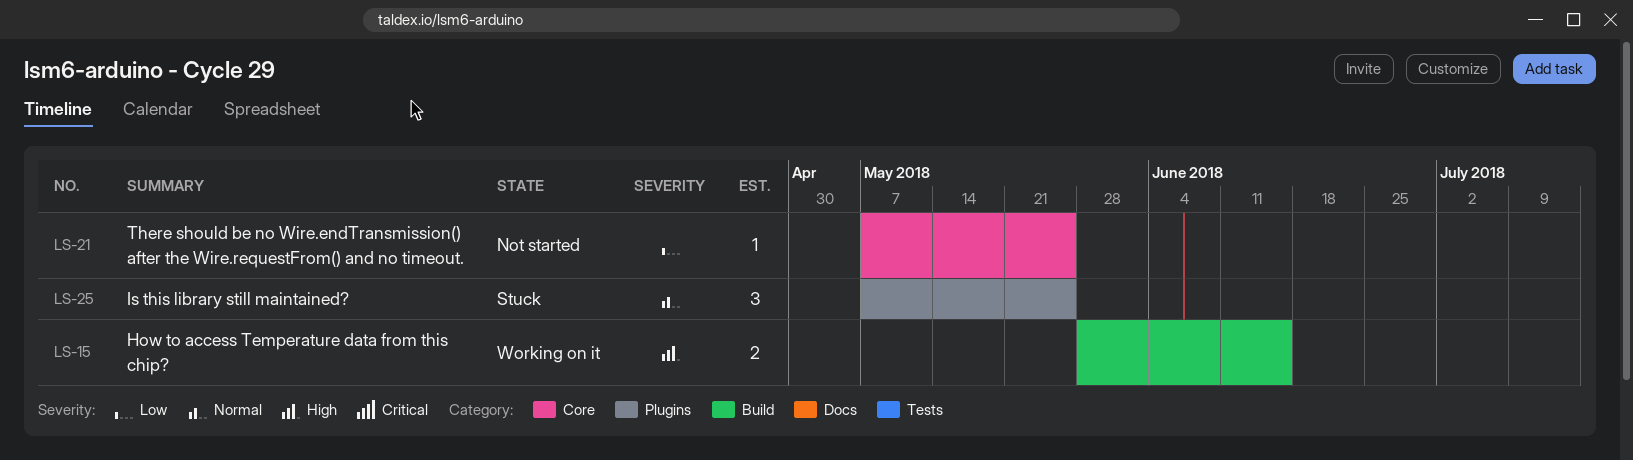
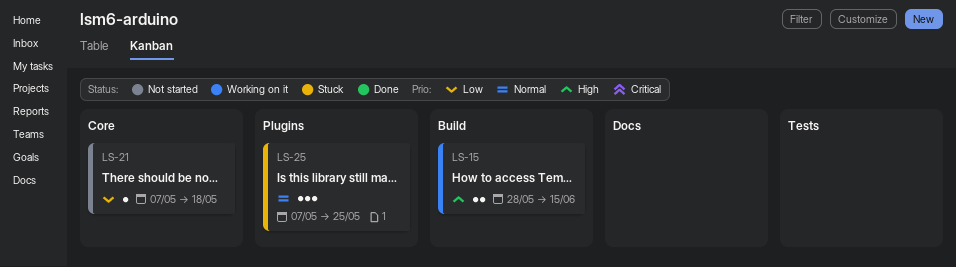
LS-21, due: May 25 -> May 18

